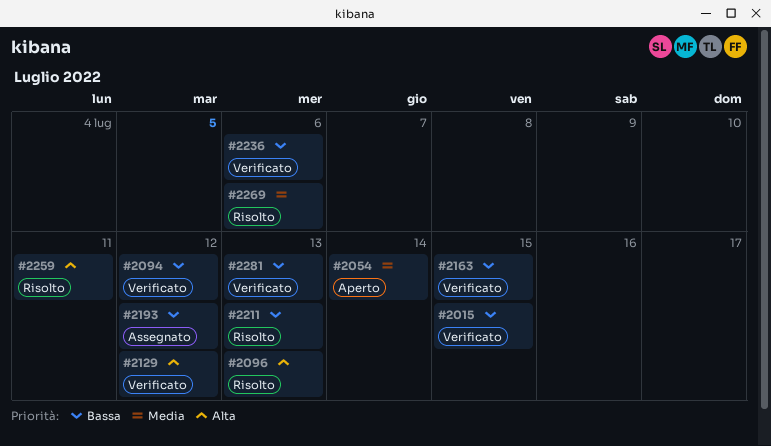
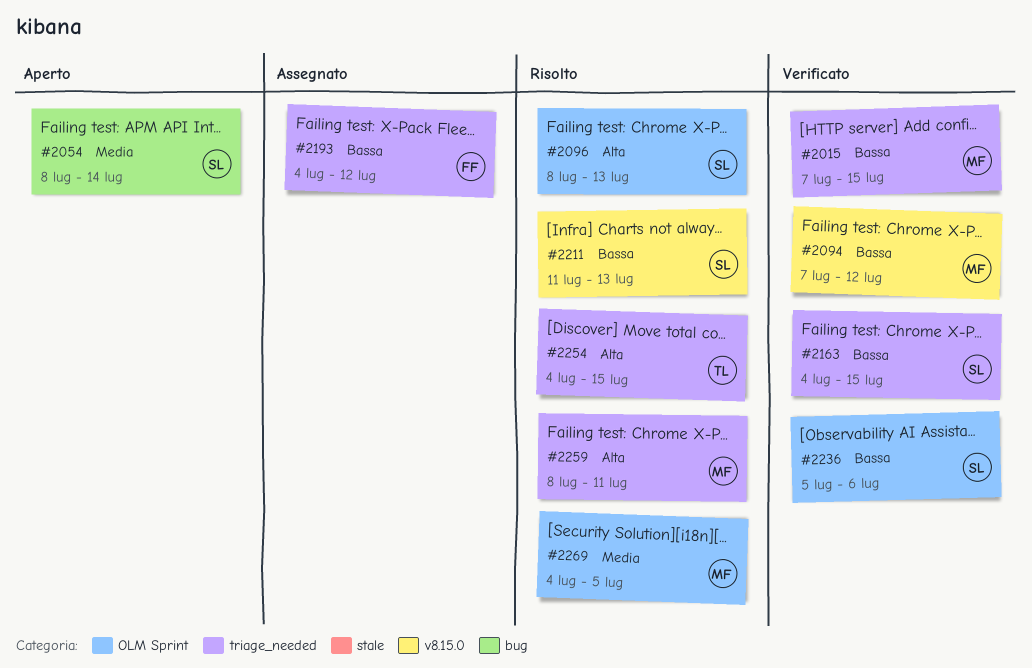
#2129: present -> none
#2254: none -> present
#2269, due: Jul 6 -> Jul 5
#2281: present -> none

